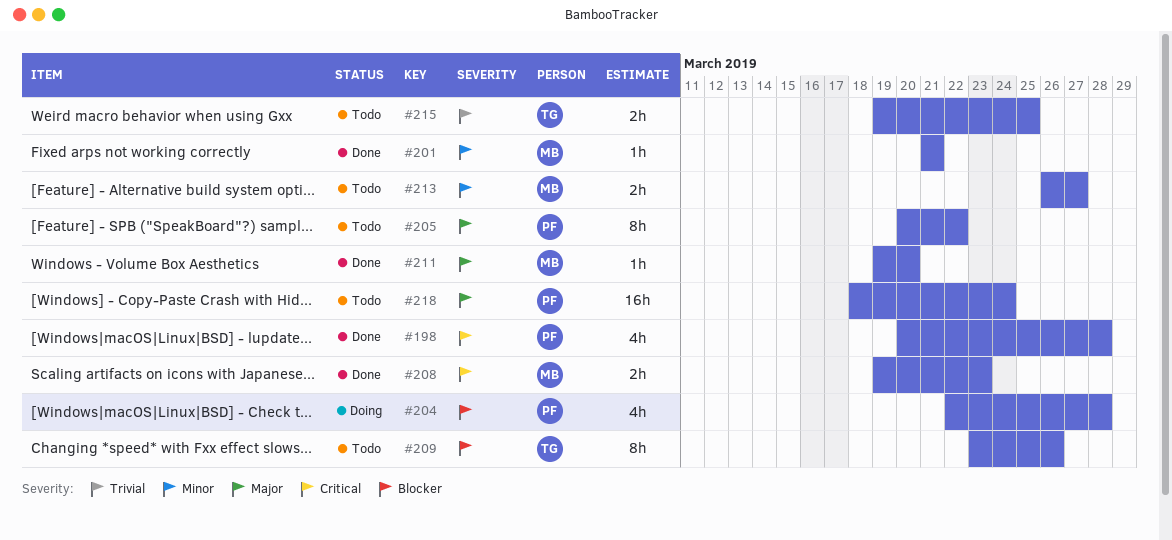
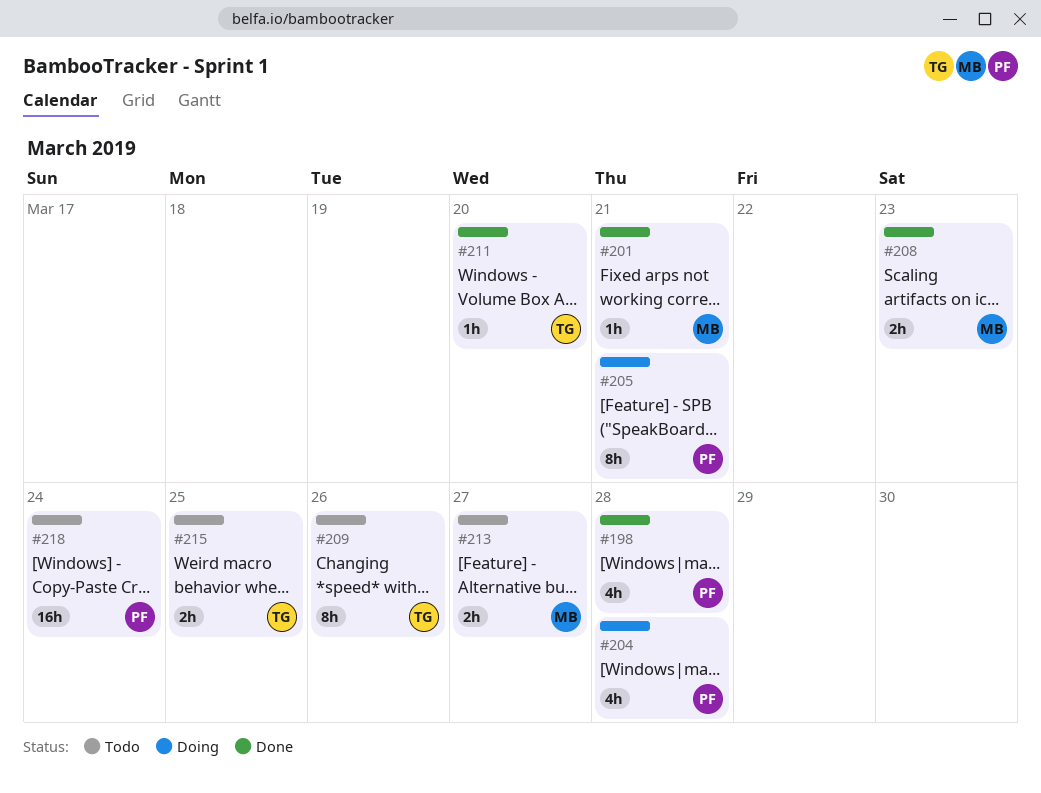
#205, status: Todo -> Doing
#205, due: Mar 22 -> Mar 21
#211, owner: MB -> TG

